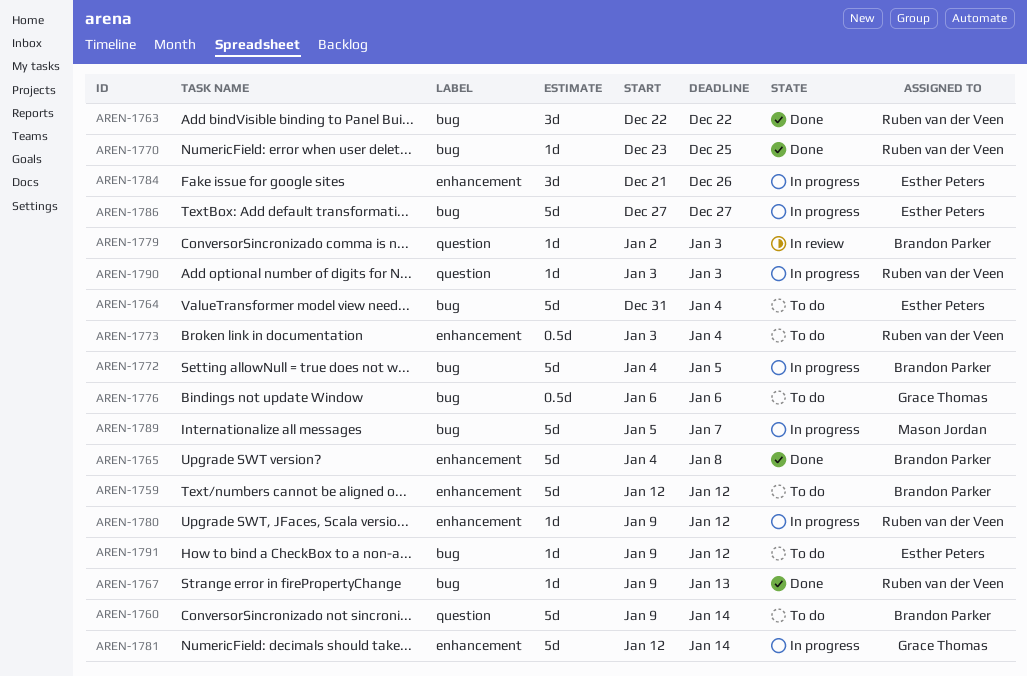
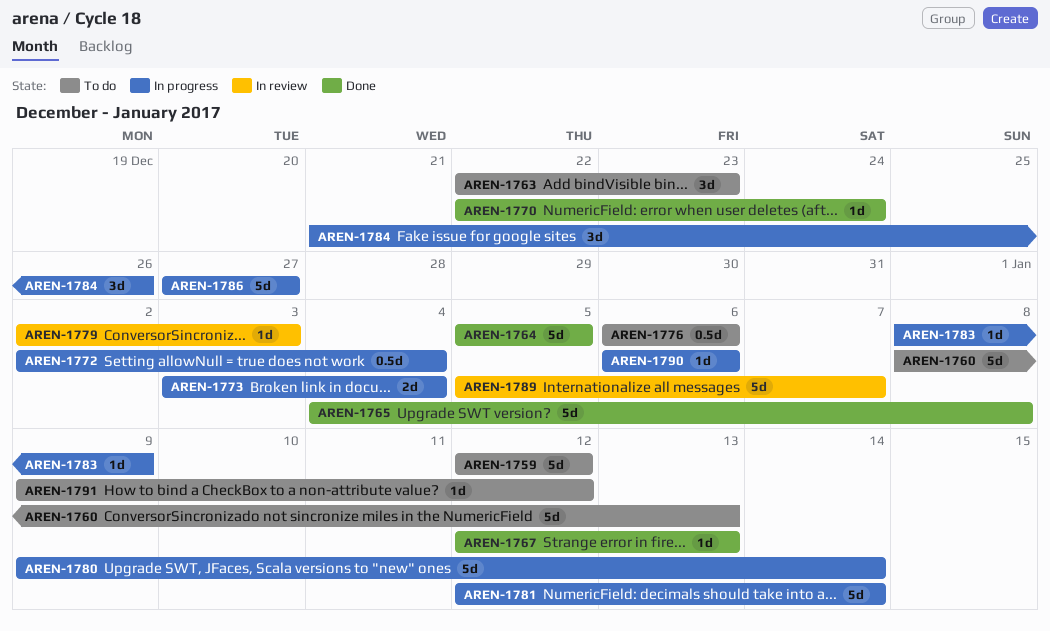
AREN-1760, start: Jan 9 -> Jan 8
AREN-1760, due: Jan 14 -> Jan 13
AREN-1763, status: Done -> To do
AREN-1763, due: Dec 22 -> Dec 23
AREN-1764, status: To do -> Done
AREN-1764, start: Dec 31 -> Jan 5
AREN-1764, due: Jan 4 -> Jan 5
AREN-1767, start: Jan 9 -> Jan 12
AREN-1770, start: Dec 23 -> Dec 22
AREN-1770, due: Dec 25 -> Dec 24
AREN-1772, estimate: 5d -> 0.5d
AREN-1772, start: Jan 4 -> Jan 2
AREN-1772, due: Jan 5 -> Jan 4
AREN-1773, status: To do -> In progress
AREN-1773, estimate: 0.5d -> 2d
AREN-1780, estimate: 1d -> 5d
AREN-1780, due: Jan 12 -> Jan 14
AREN-1783: none -> present
AREN-1789, status: In progress -> In review
AREN-1790, start: Jan 3 -> Jan 6
AREN-1790, due: Jan 3 -> Jan 6

